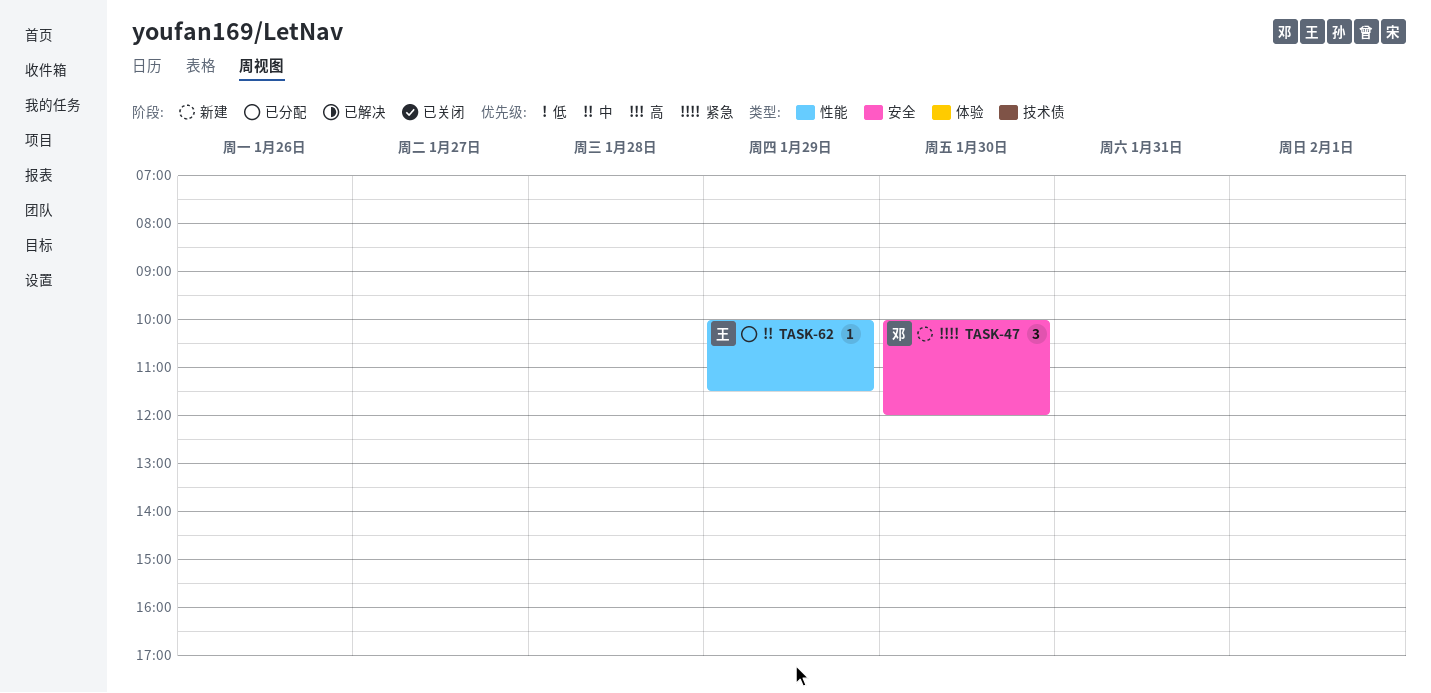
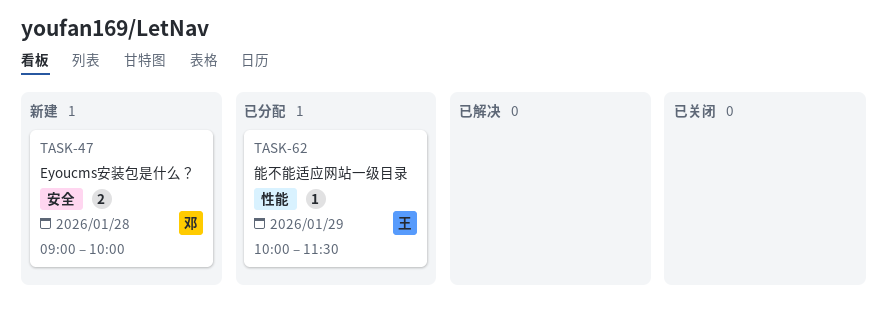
TASK-47, estimate: 3 -> 2
TASK-47, day: Jan 30 -> Jan 28
TASK-47, begins: 10:00 -> 09:00
TASK-47, ends: 12:00 -> 10:00

